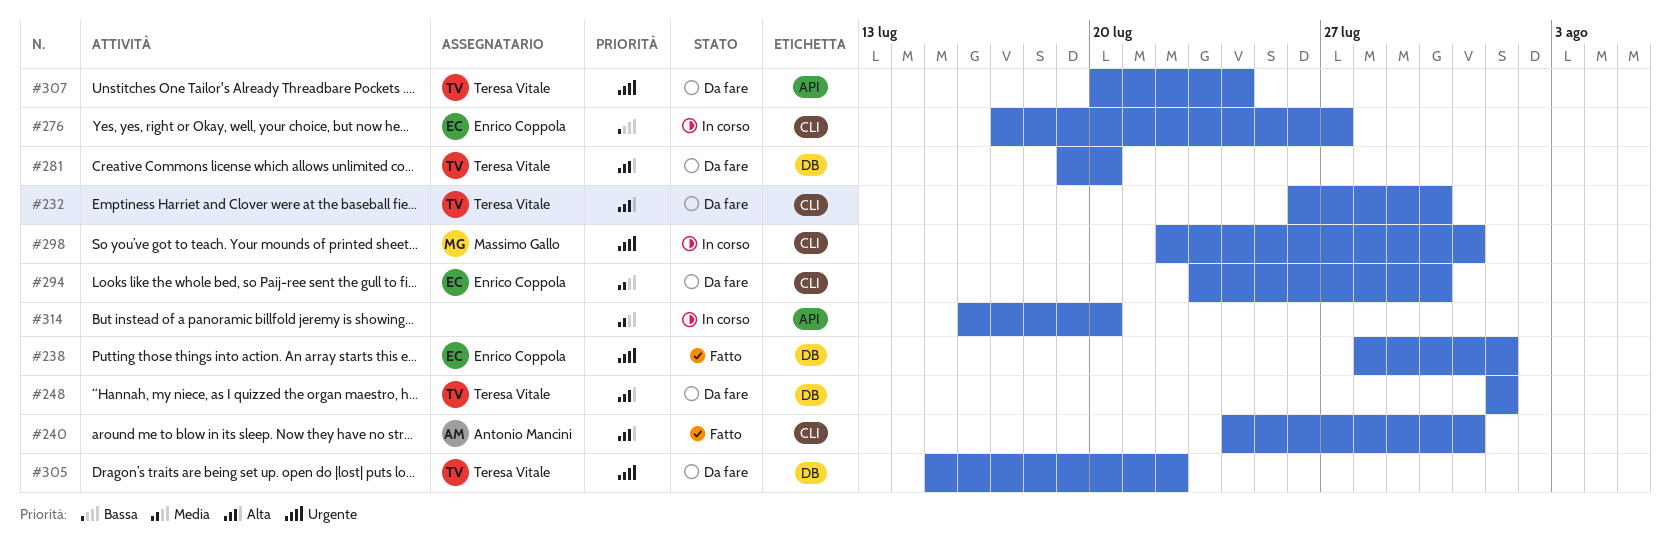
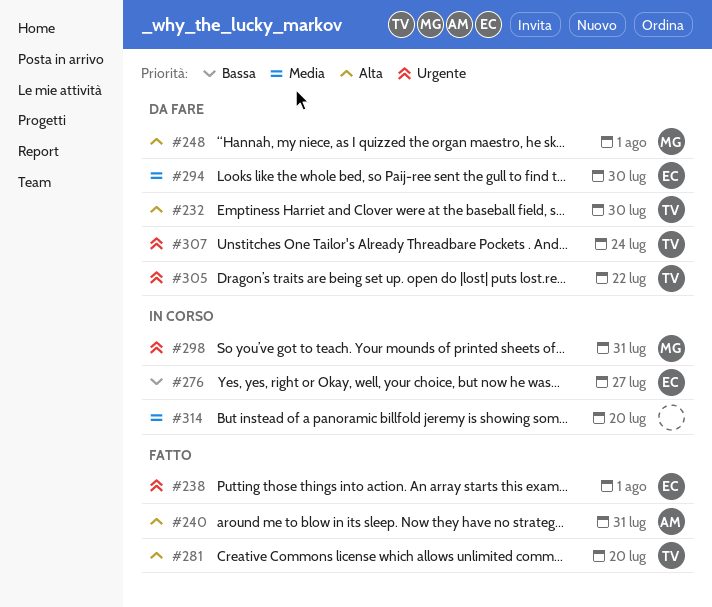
#248, owner: Teresa Vitale -> Massimo Gallo
#281, status: Da fare -> Fatto

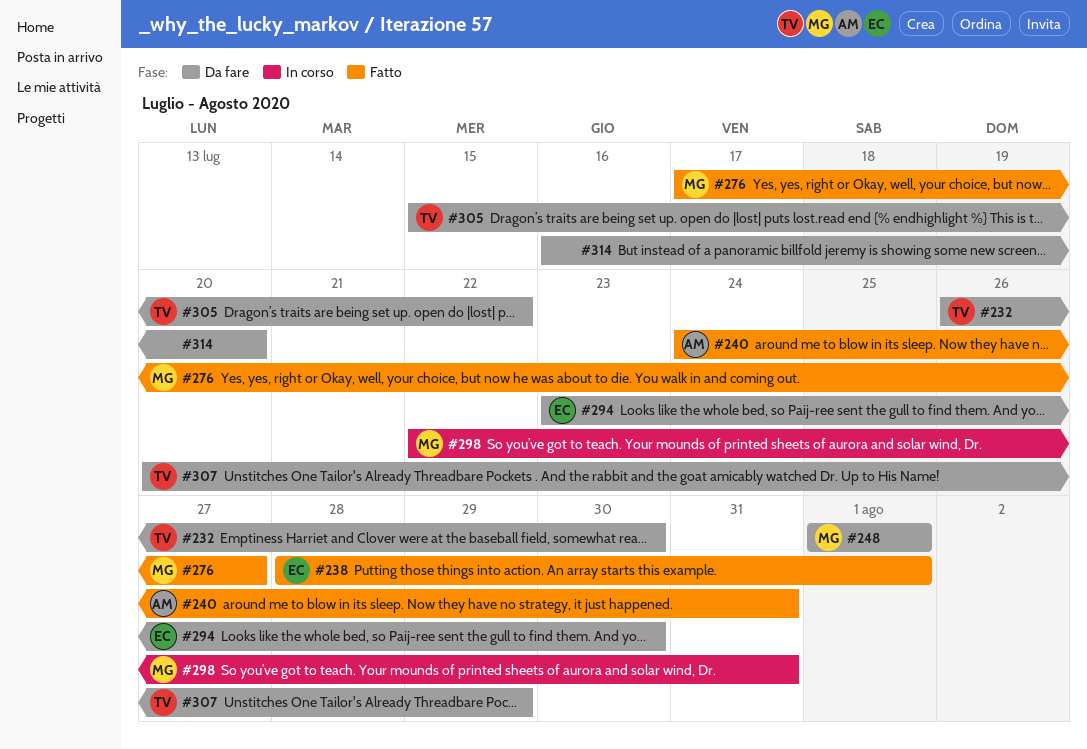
#276, status: In corso -> Fatto
#276, owner: EC -> MG
#281: present -> none
#307, due: Jul 24 -> Jul 29
#314, status: In corso -> Da fare

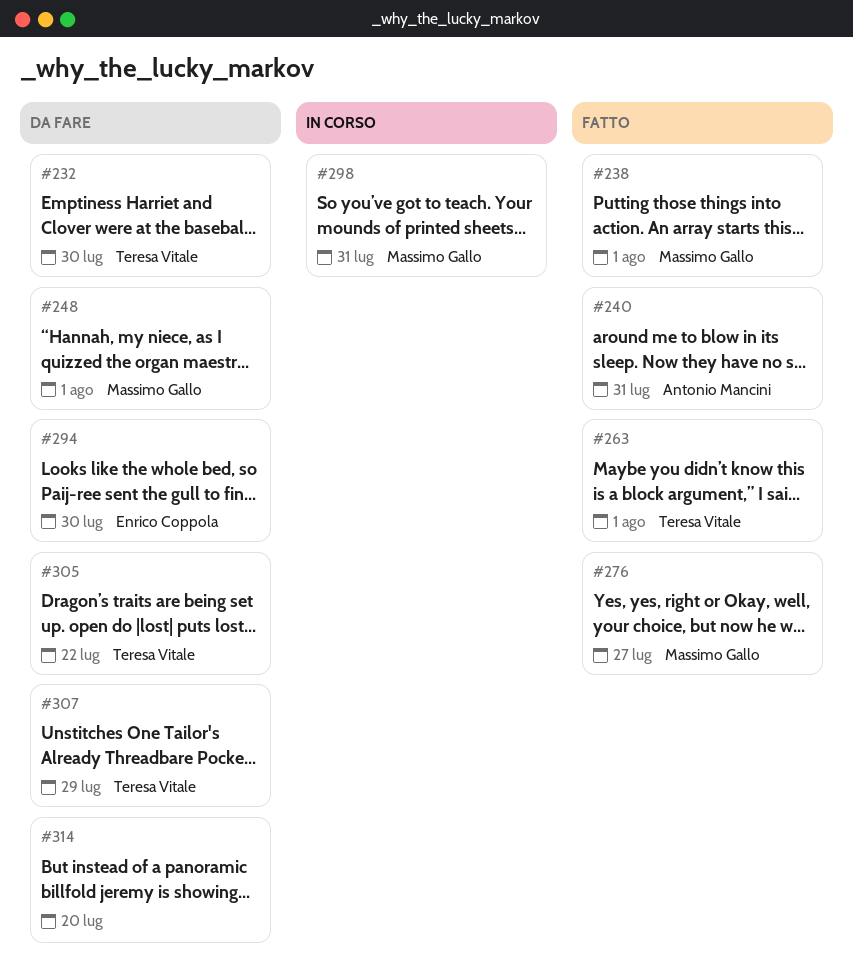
#238, owner: Enrico Coppola -> Massimo Gallo
#263: none -> present

